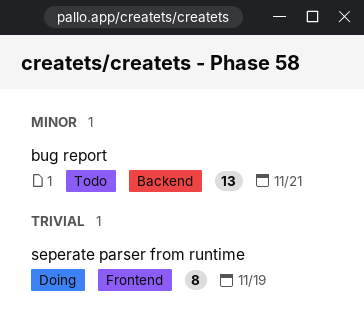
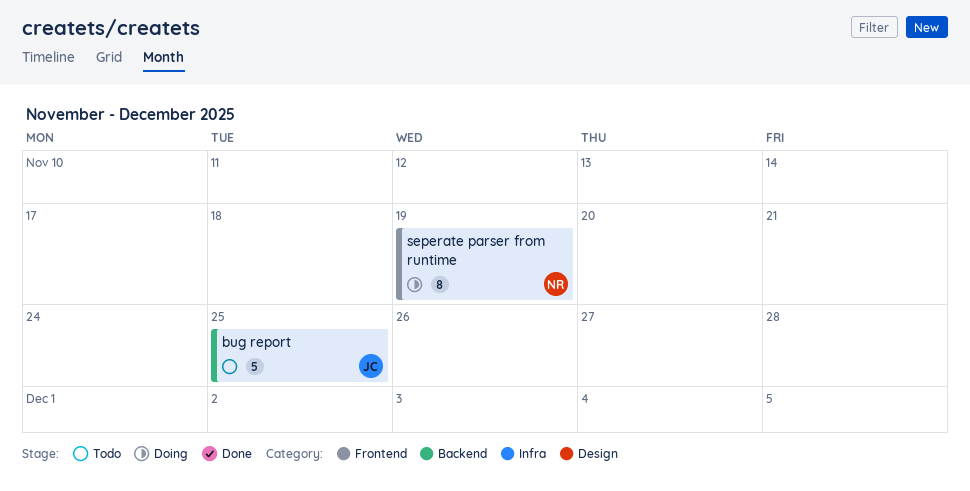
bug report, estimate: 13 -> 5
bug report, due: Nov 21 -> Nov 25

